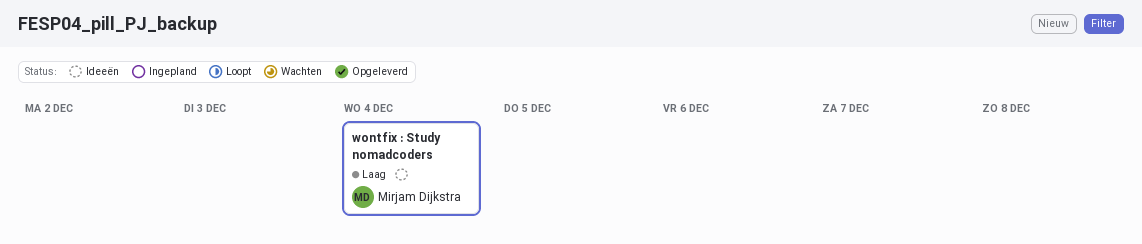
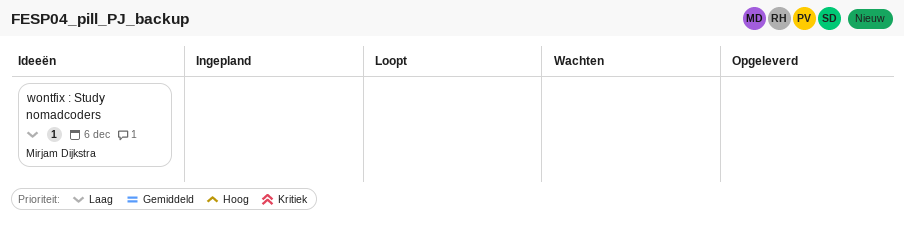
wontfix : Study nomadcoders, due: Dec 4 -> Dec 6

